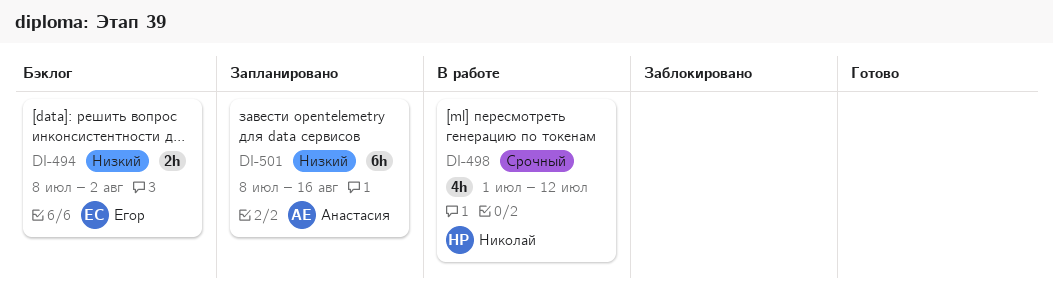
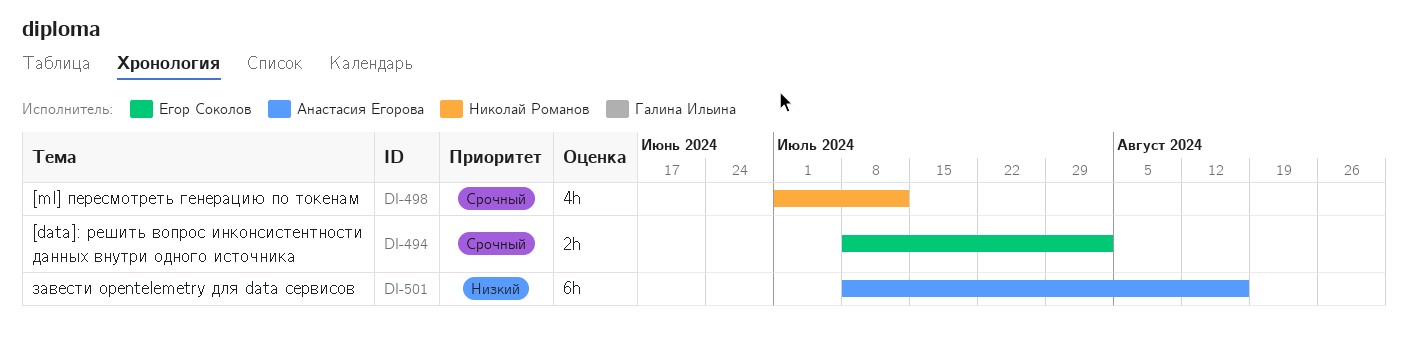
DI-494, priority: Низкий -> Срочный

